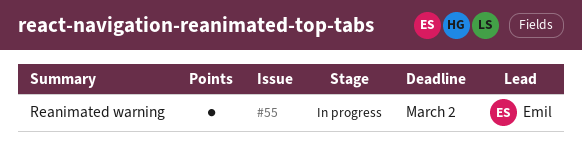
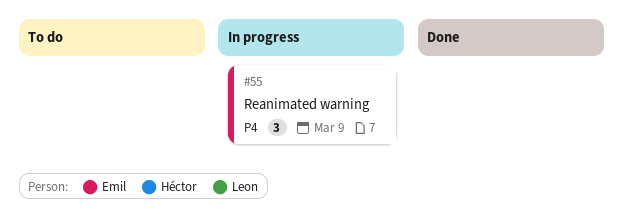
#55, estimate: 1 -> 3
#55, due: Mar 2 -> Mar 9

